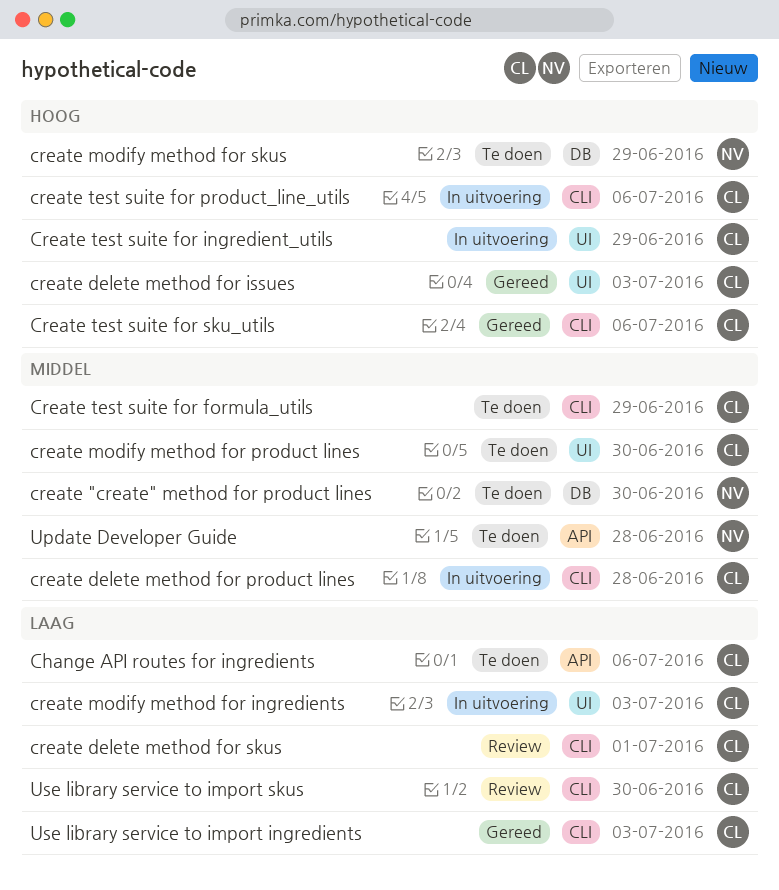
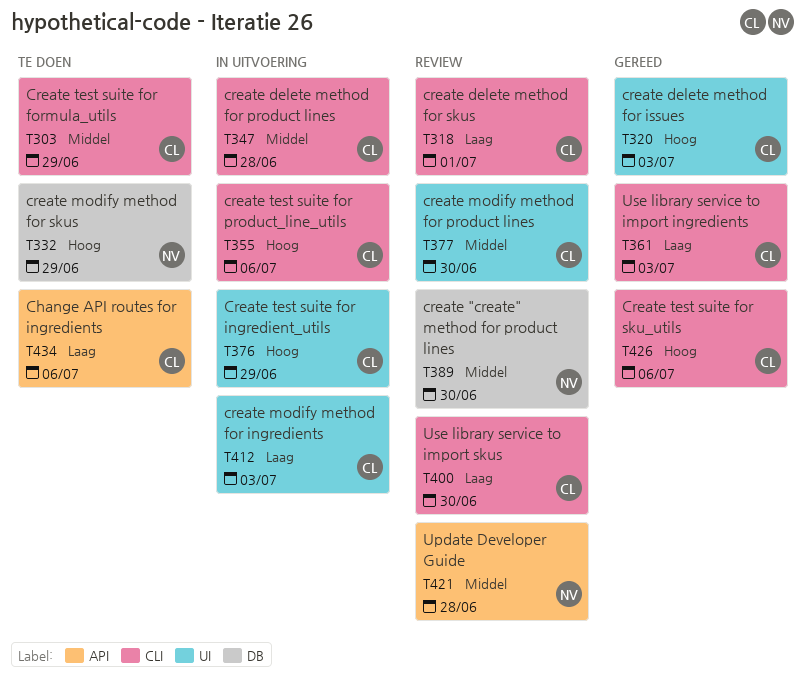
create "create" method for product lines, status: Te doen -> Review
create modify method for product lines, status: Te doen -> Review
Update Developer Guide, status: Te doen -> Review

